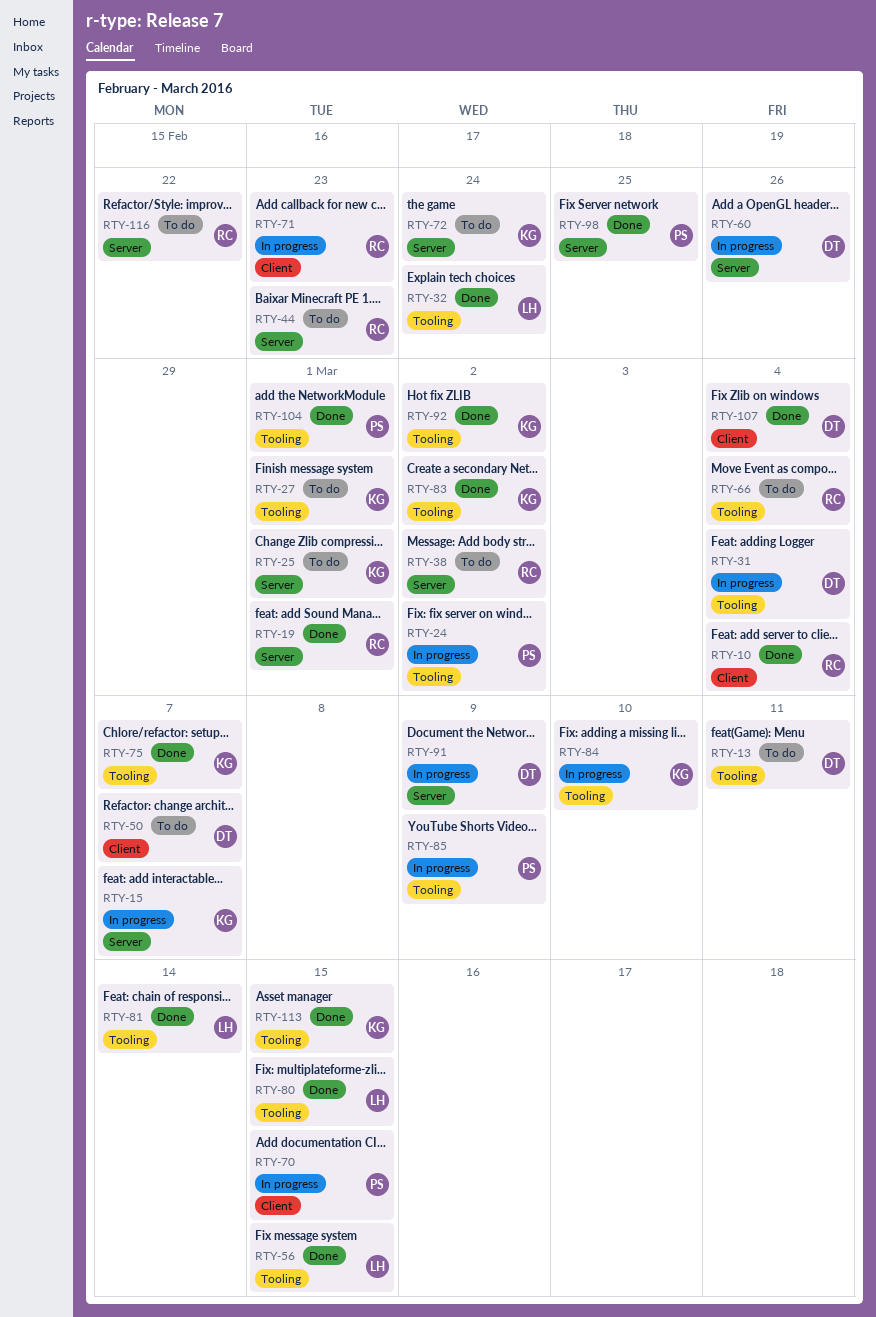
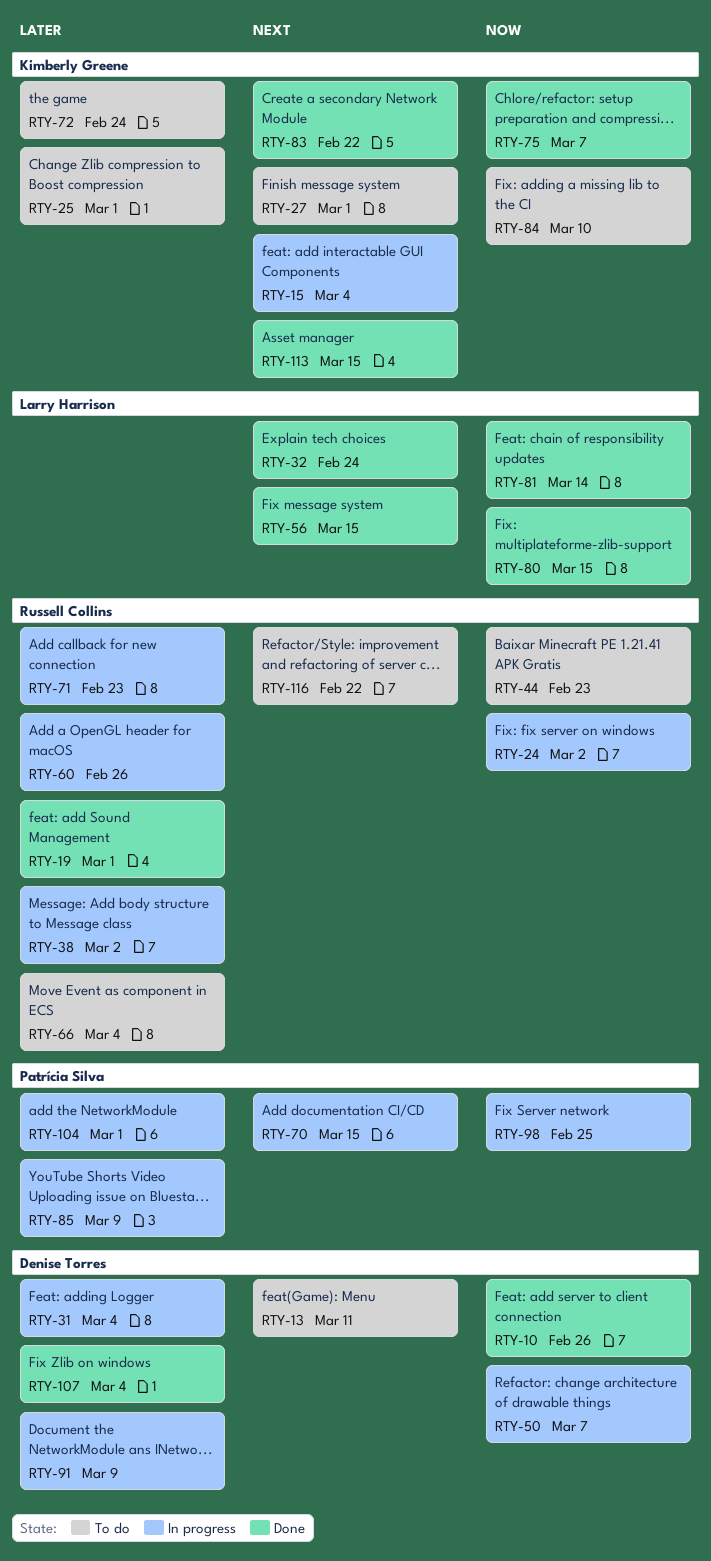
RTY-10, owner: Russell Collins -> Denise Torres
RTY-10, due: Mar 4 -> Feb 26
RTY-15, due: Mar 7 -> Mar 4
RTY-24, owner: Patrícia Silva -> Russell Collins
RTY-38, status: To do -> In progress
RTY-50, status: To do -> In progress
RTY-60, owner: Denise Torres -> Russell Collins
RTY-83, due: Mar 2 -> Feb 22
RTY-84, status: In progress -> To do
RTY-92: present -> none
RTY-98, status: Done -> In progress
RTY-104, status: Done -> In progress

